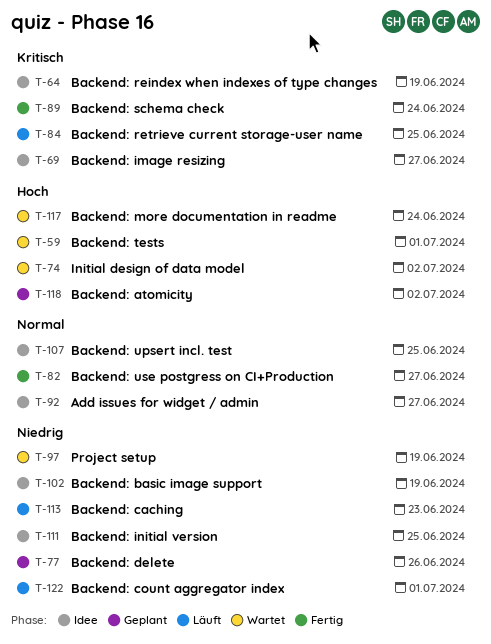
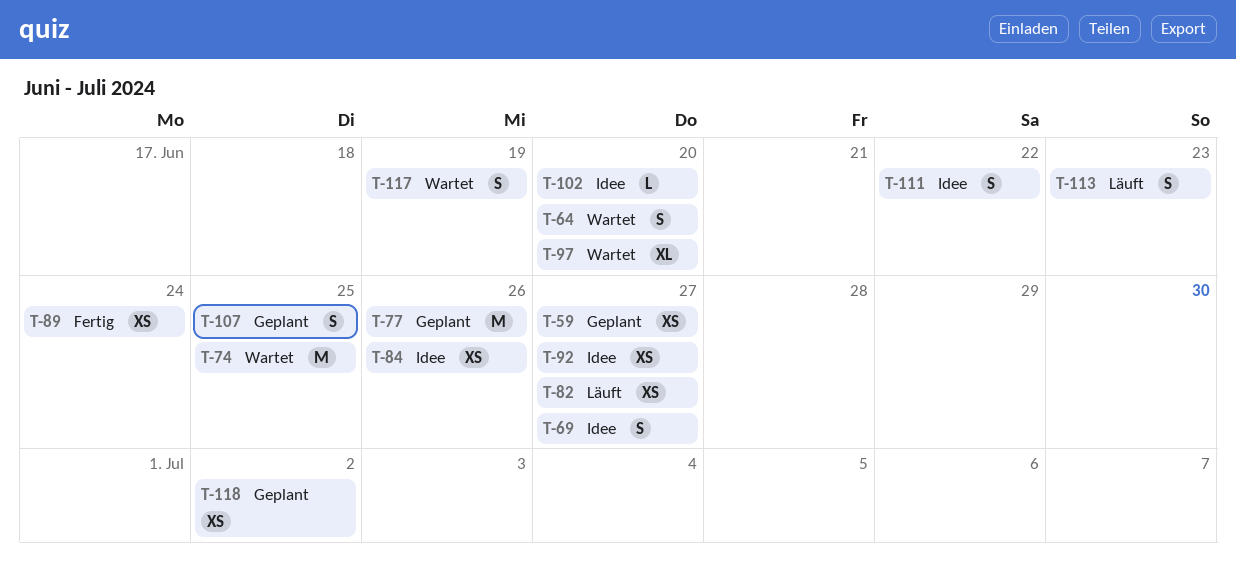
T-59, status: Wartet -> Geplant
T-59, due: Jul 1 -> Jun 27
T-64, status: Idee -> Wartet
T-64, due: Jun 19 -> Jun 20
T-74, due: Jul 2 -> Jun 25
T-82, status: Fertig -> Läuft
T-84, status: Läuft -> Idee
T-84, due: Jun 25 -> Jun 26
T-97, due: Jun 19 -> Jun 20
T-102, due: Jun 19 -> Jun 20
T-107, status: Idee -> Geplant
T-111, due: Jun 25 -> Jun 22
T-117, due: Jun 24 -> Jun 19
T-122: present -> none

